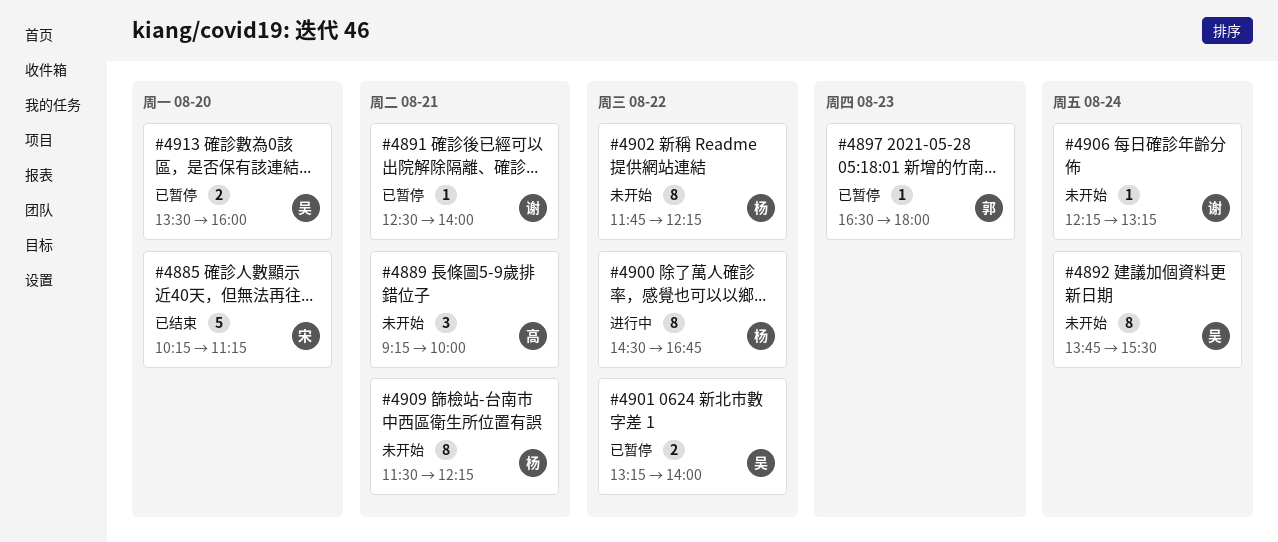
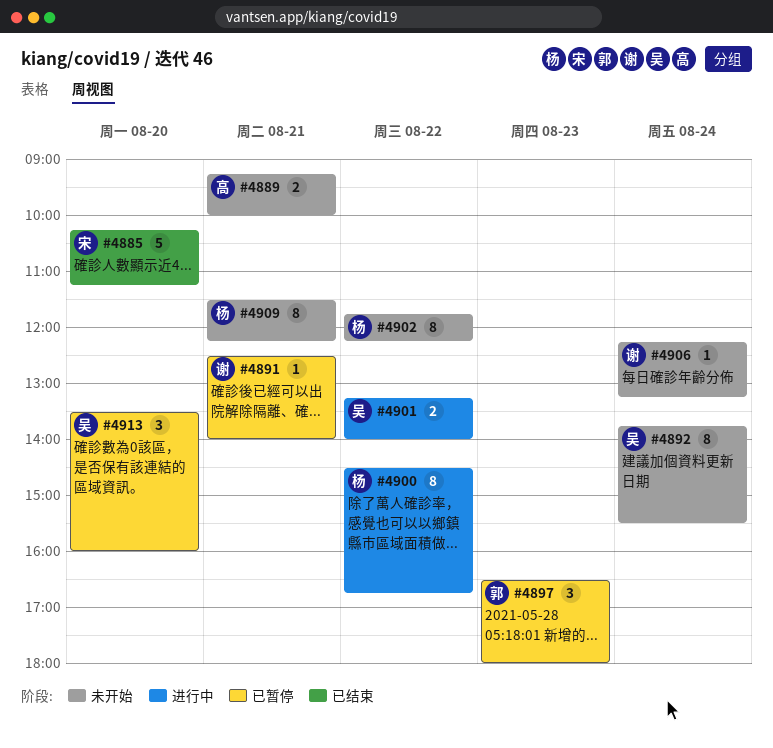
#4889, estimate: 3 -> 2
#4897, estimate: 1 -> 3
#4901, status: 已暂停 -> 进行中
#4913, estimate: 2 -> 3

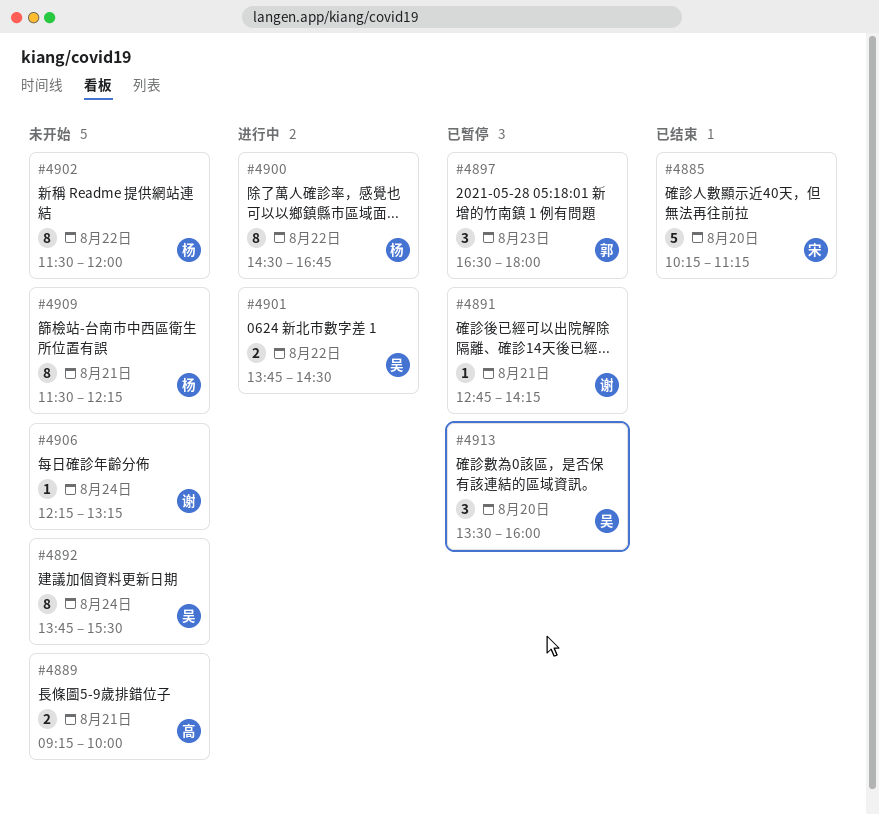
#4891, begins: 12:30 -> 12:45
#4891, ends: 14:00 -> 14:15
#4901, begins: 13:15 -> 13:45
#4901, ends: 14:00 -> 14:30
#4902, begins: 11:45 -> 11:30
#4902, ends: 12:15 -> 12:00

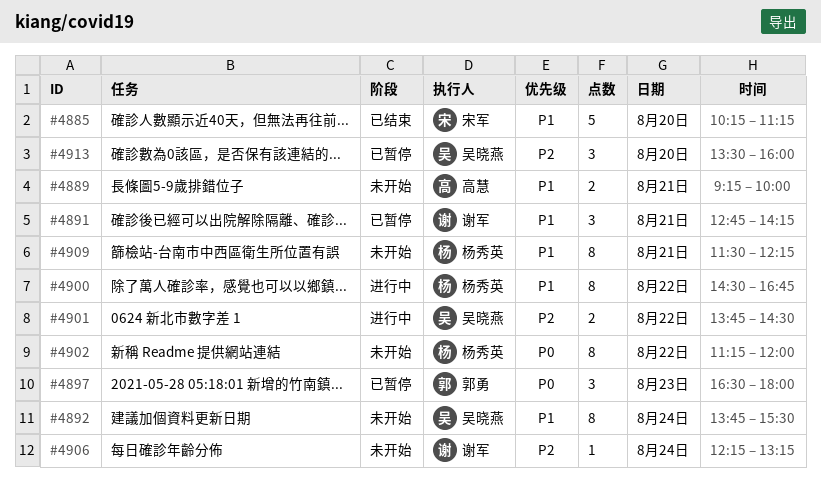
#4891, estimate: 1 -> 3
#4902, begins: 11:30 -> 11:15

